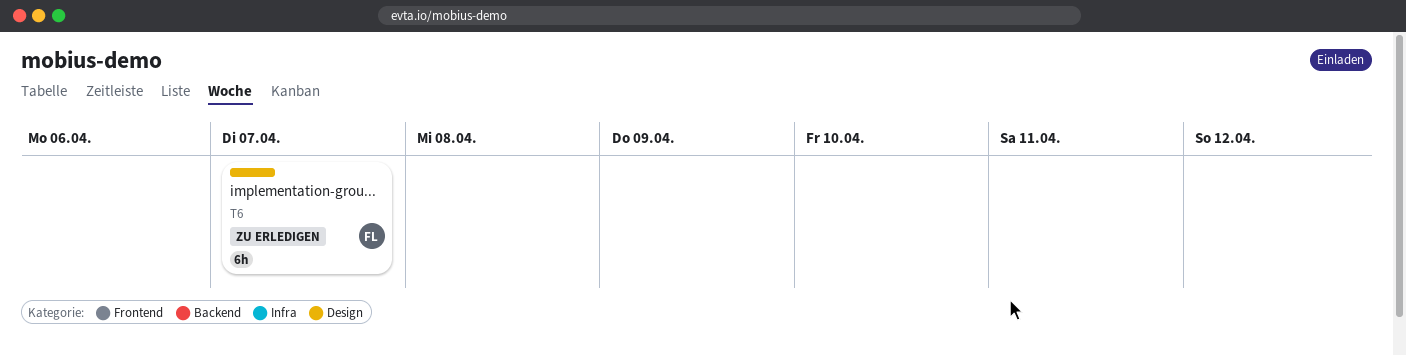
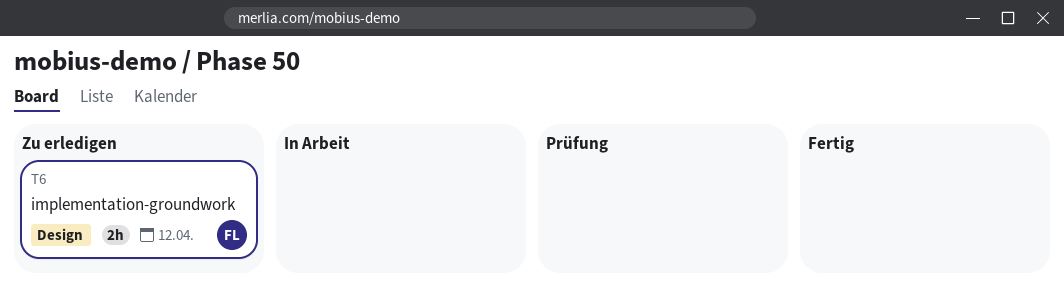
T6, estimate: 6h -> 2h
T6, due: Apr 7 -> Apr 12

